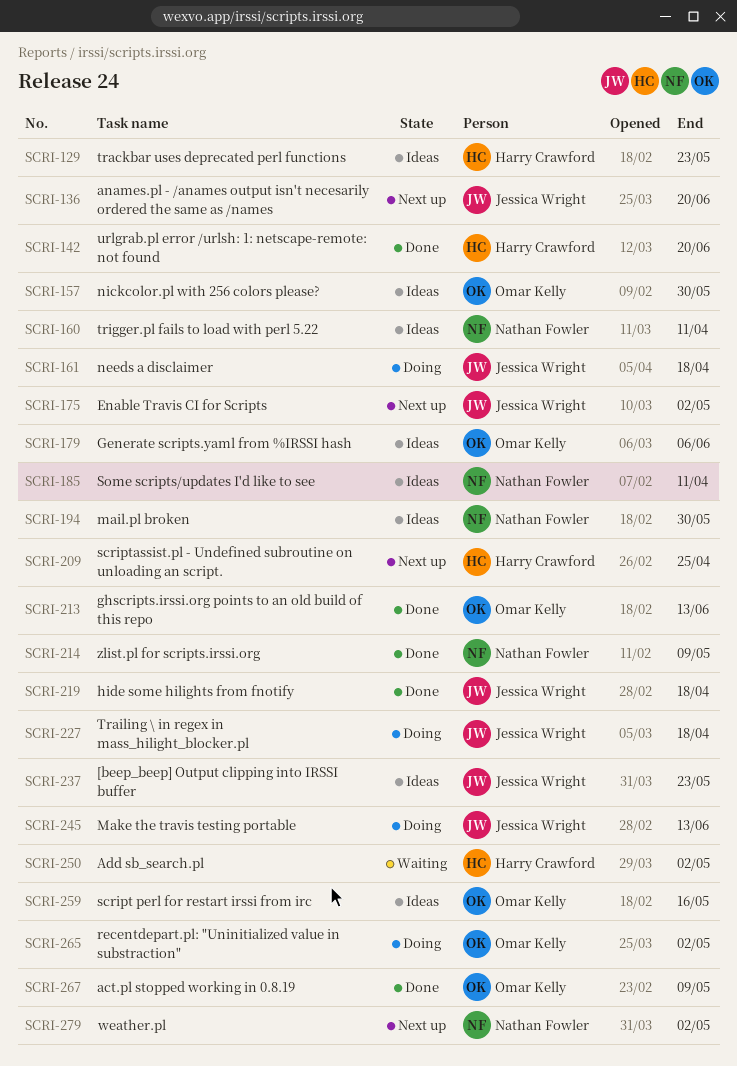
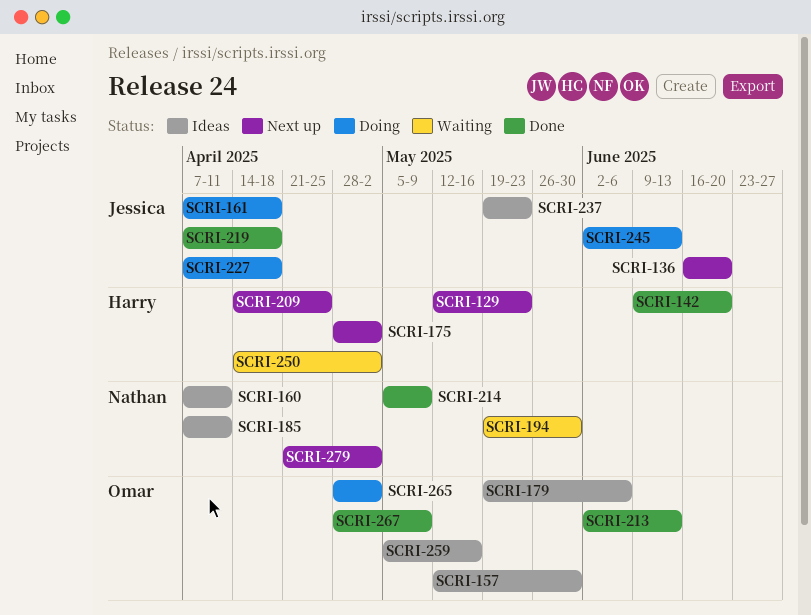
SCRI-129, status: Ideas -> Next up
SCRI-175, owner: Jessica Wright -> Harry Crawford
SCRI-194, status: Ideas -> Waiting

